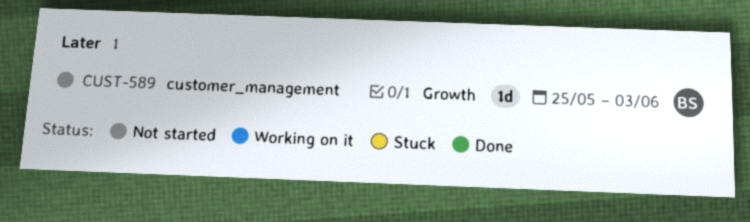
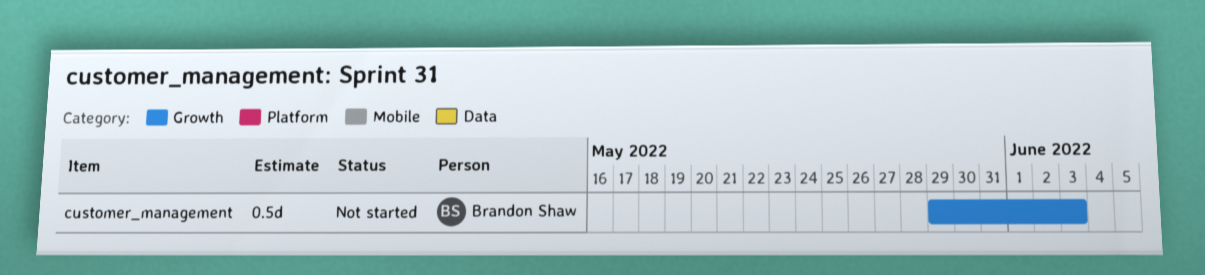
customer_management, estimate: 1d -> 0.5d
customer_management, start: May 25 -> May 29

